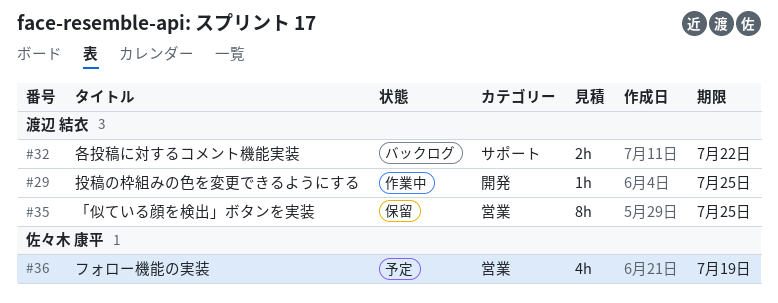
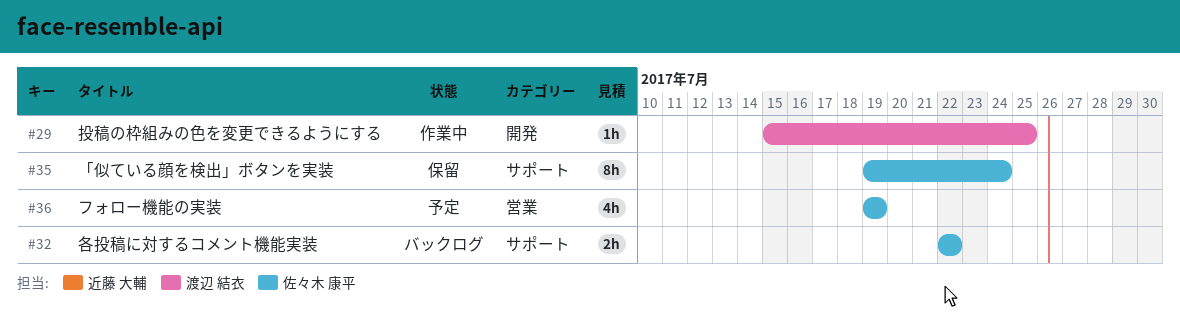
#32, owner: 渡辺 結衣 -> 佐々木 康平
#35, owner: 渡辺 結衣 -> 佐々木 康平
#35, label: 営業 -> サポート
#35, due: Jul 25 -> Jul 24

